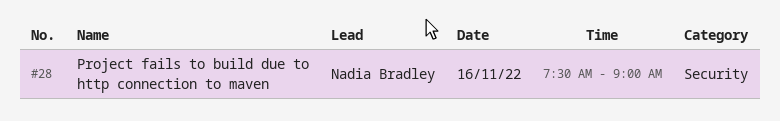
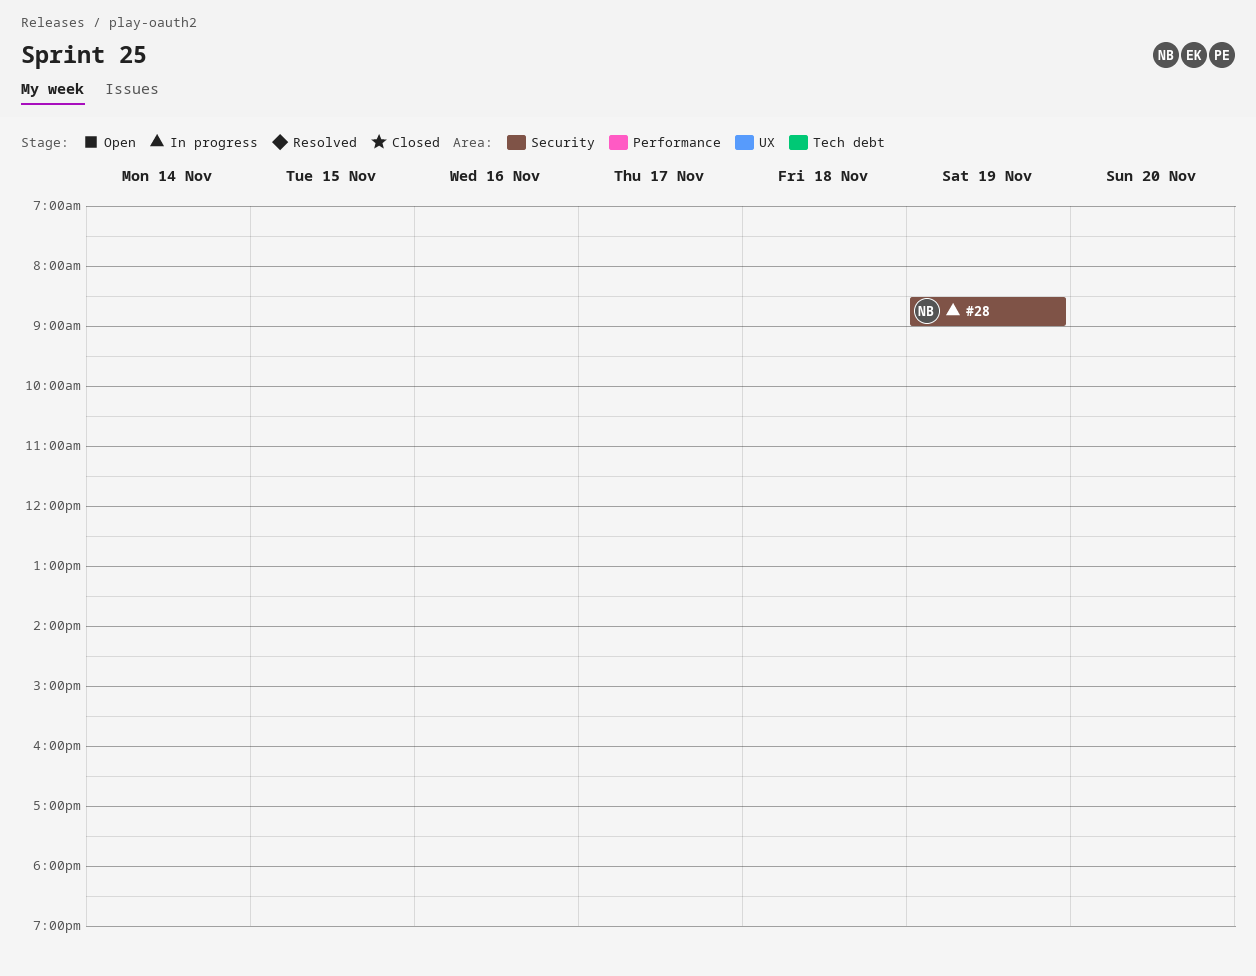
#28, day: Nov 16 -> Nov 19
#28, begins: 07:30 -> 08:30

